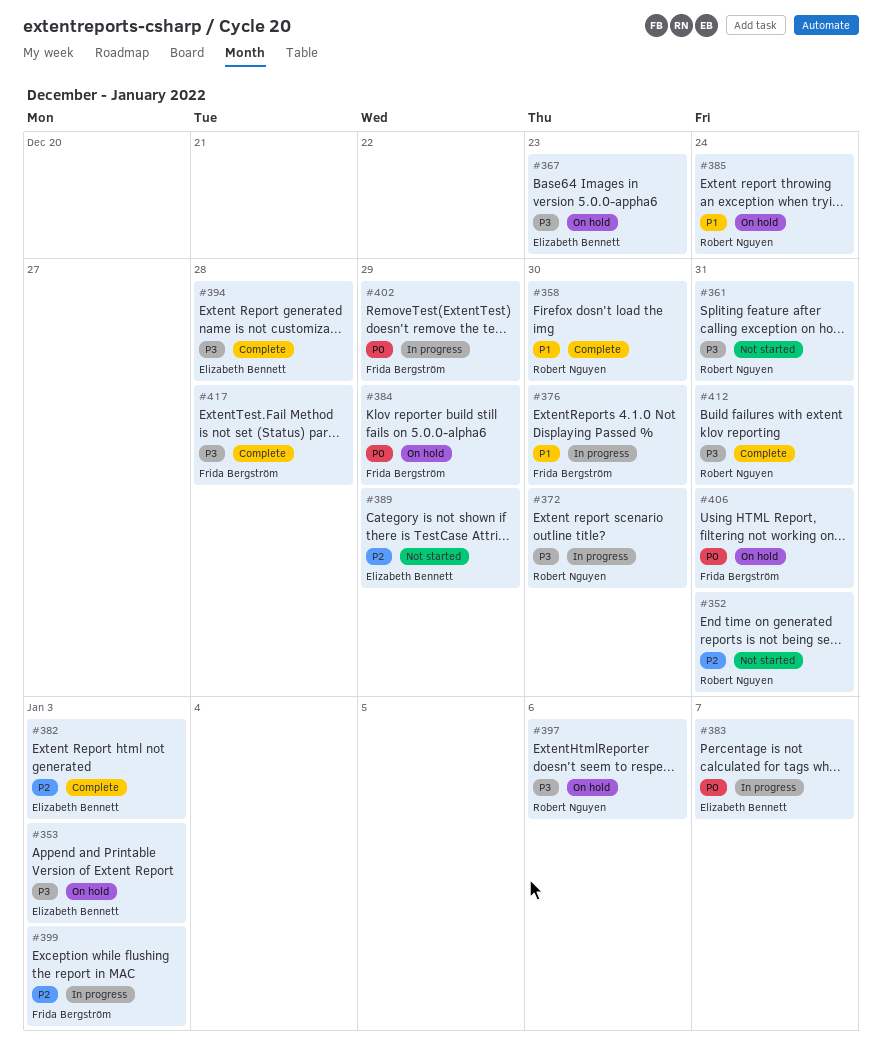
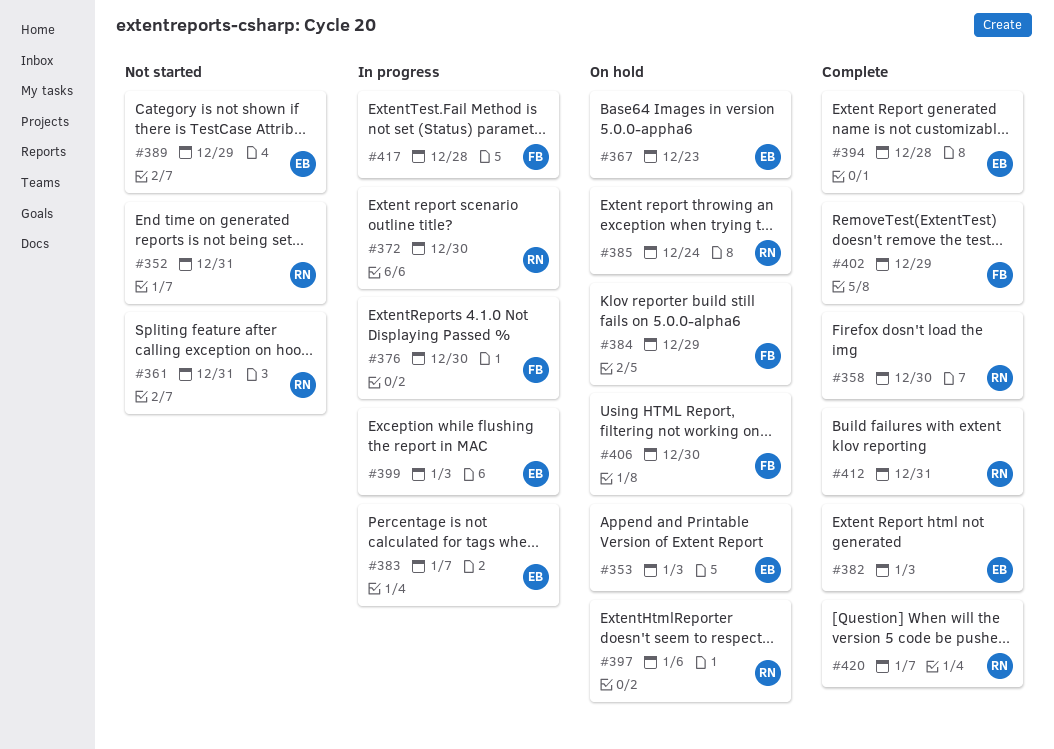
#399, owner: Frida Bergström -> Elizabeth Bennett
#402, status: In progress -> Complete
#406, due: Dec 31 -> Dec 30
#417, status: Complete -> In progress
#420: none -> present

